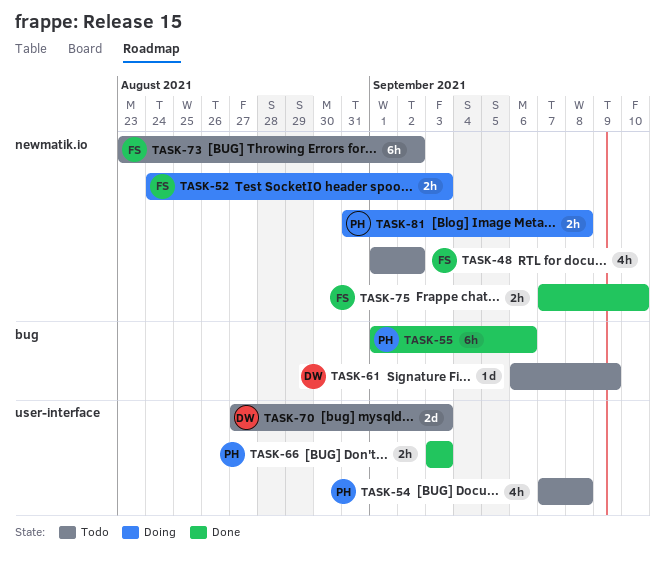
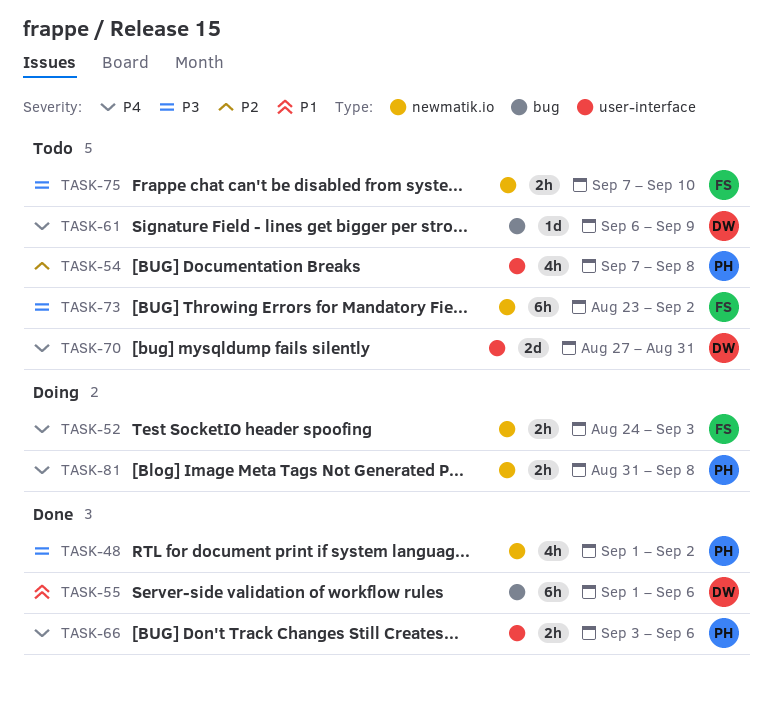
TASK-48, status: Todo -> Done
TASK-48, owner: FS -> PH
TASK-55, owner: PH -> DW
TASK-66, due: Sep 3 -> Sep 6
TASK-70, due: Sep 3 -> Aug 31
TASK-75, status: Done -> Todo

